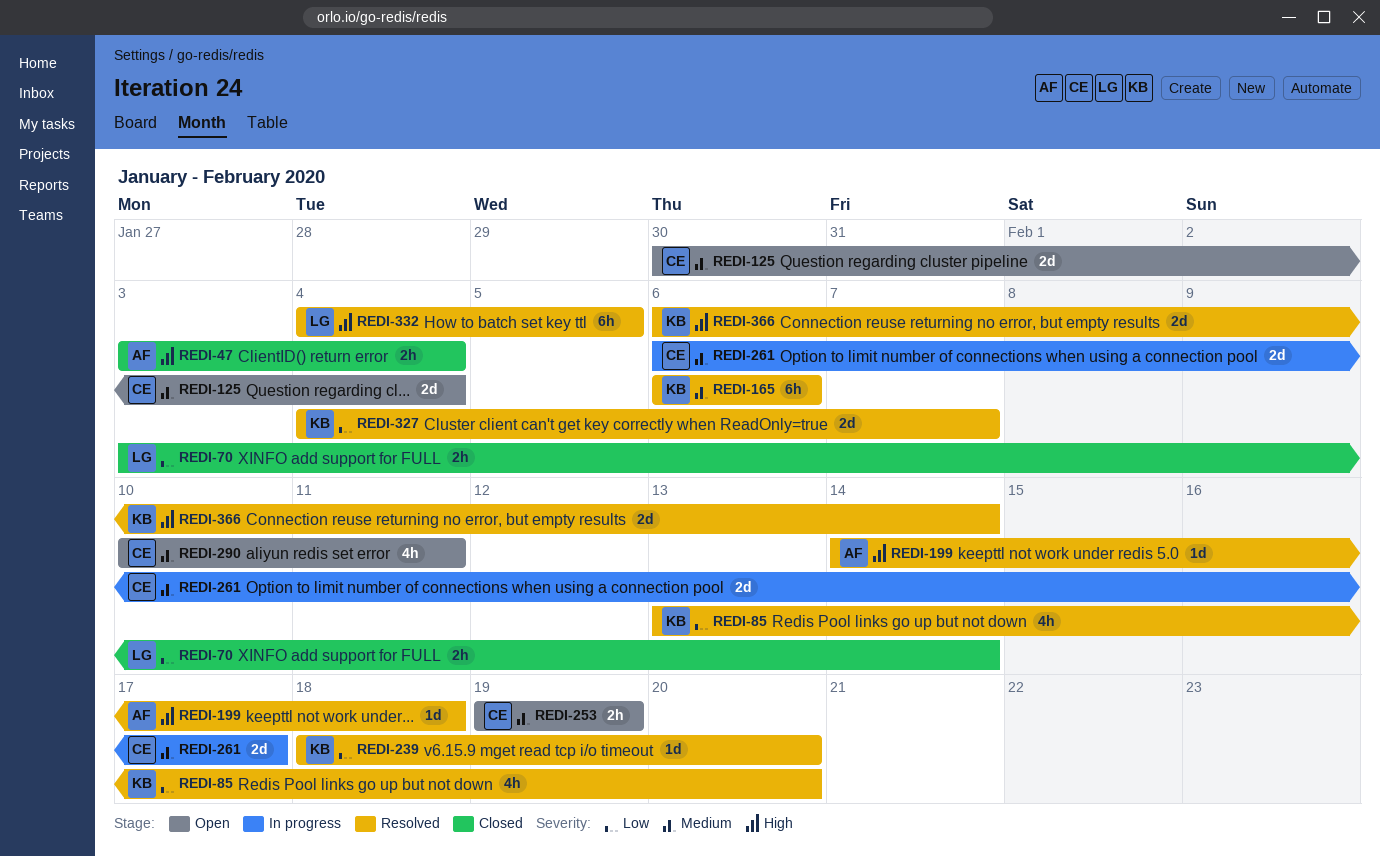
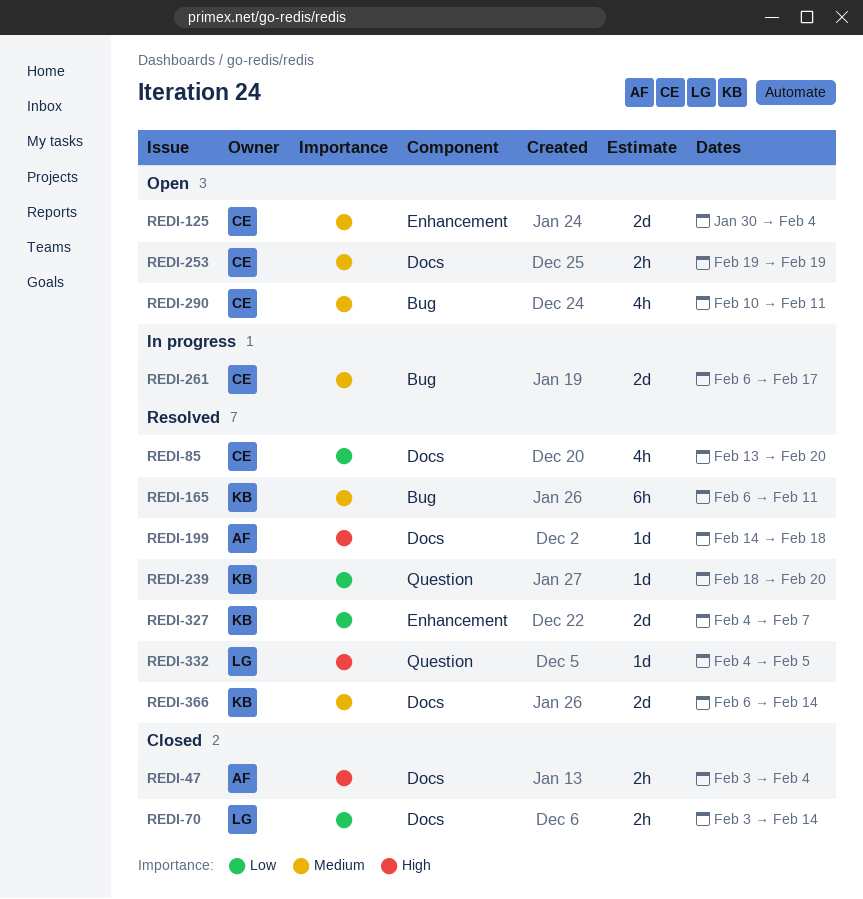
REDI-85, owner: KB -> CE
REDI-165, due: Feb 6 -> Feb 11
REDI-332, estimate: 6h -> 1d
REDI-366, priority: High -> Medium

